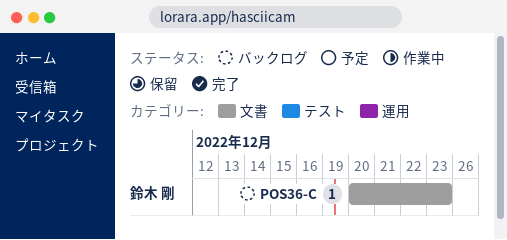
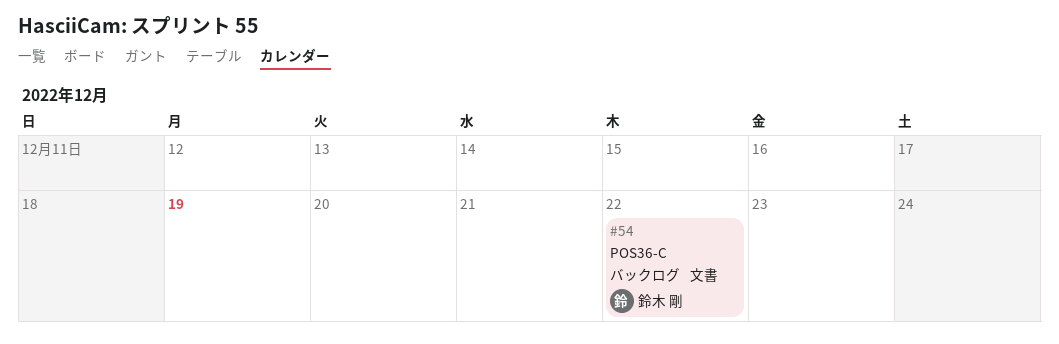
POS36-C, due: Dec 23 -> Dec 22

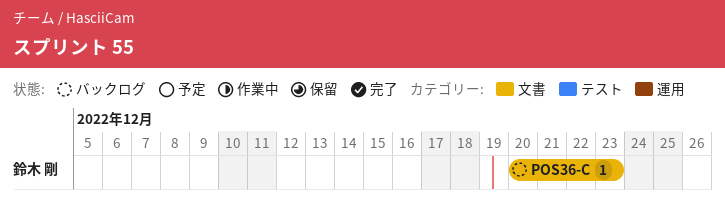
POS36-C, due: Dec 22 -> Dec 23

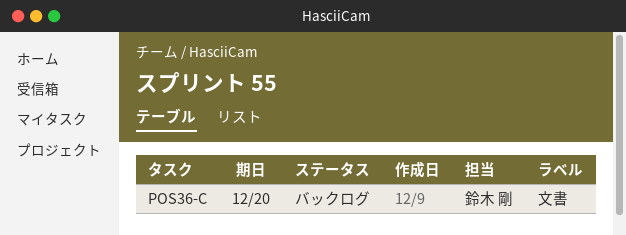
POS36-C, due: Dec 23 -> Dec 20

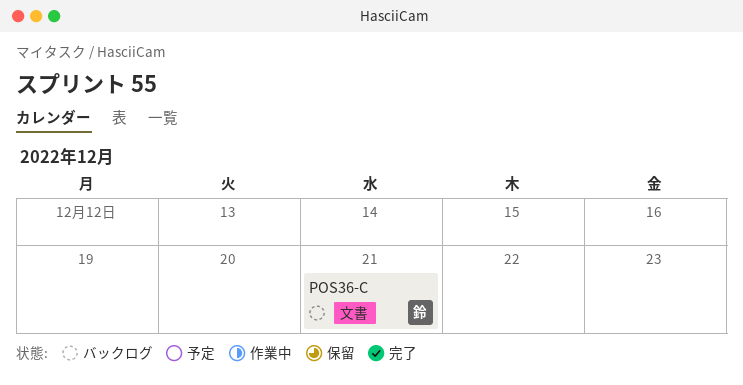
POS36-C, due: Dec 20 -> Dec 21

